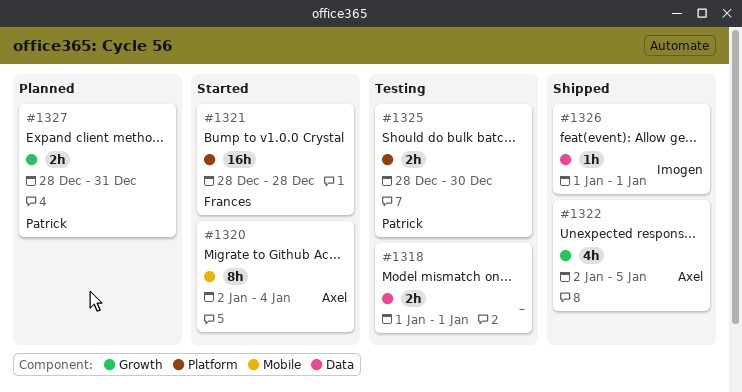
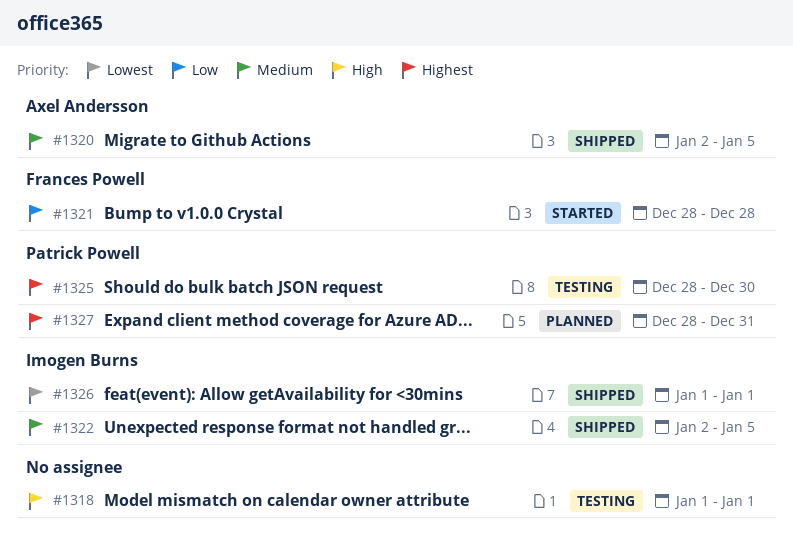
#1320, status: Started -> Shipped
#1320, due: Jan 4 -> Jan 5
#1322, owner: Axel Andersson -> Imogen Burns

